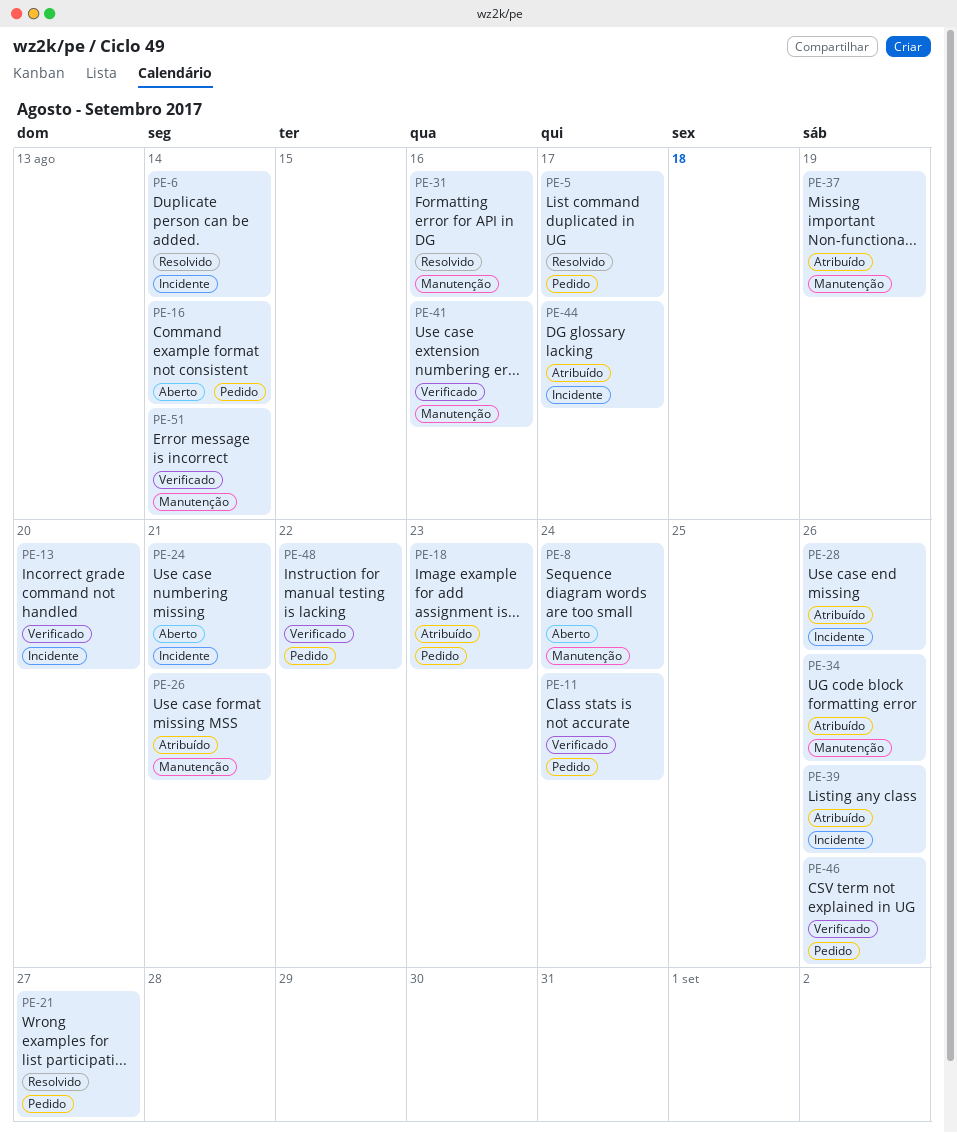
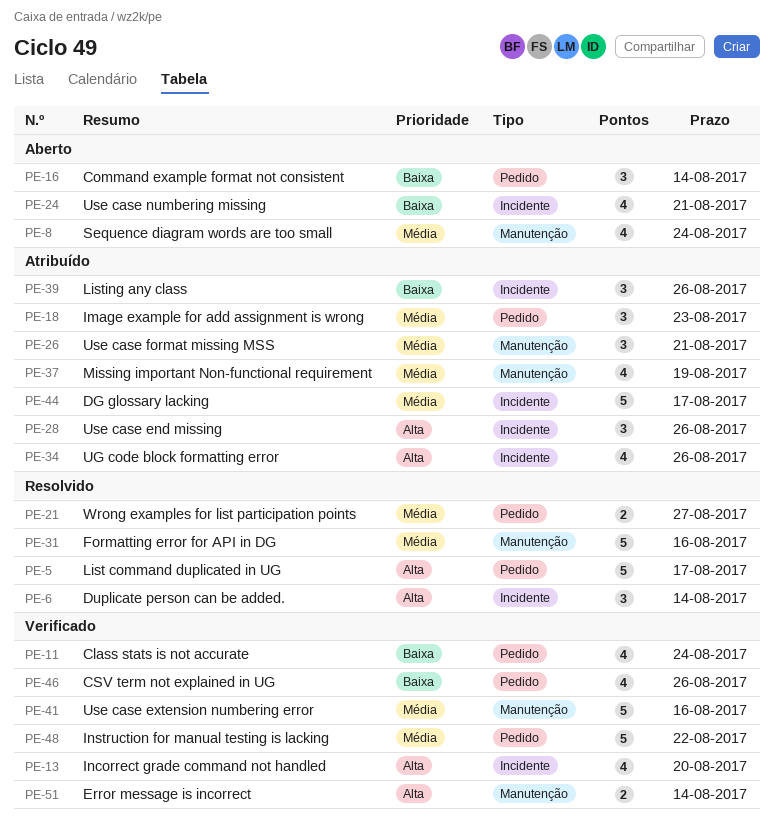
PE-34, label: Manutenção -> Incidente

